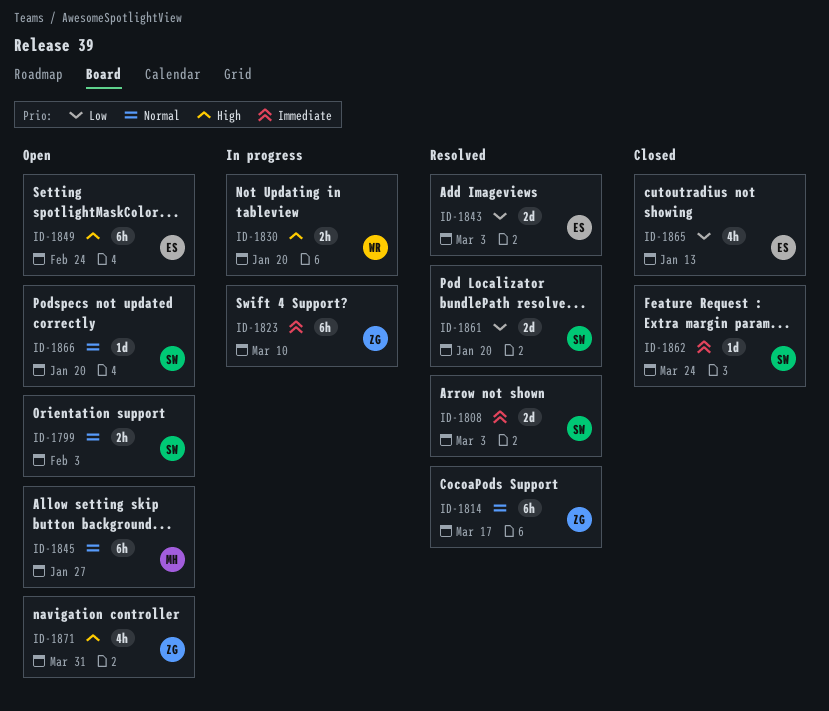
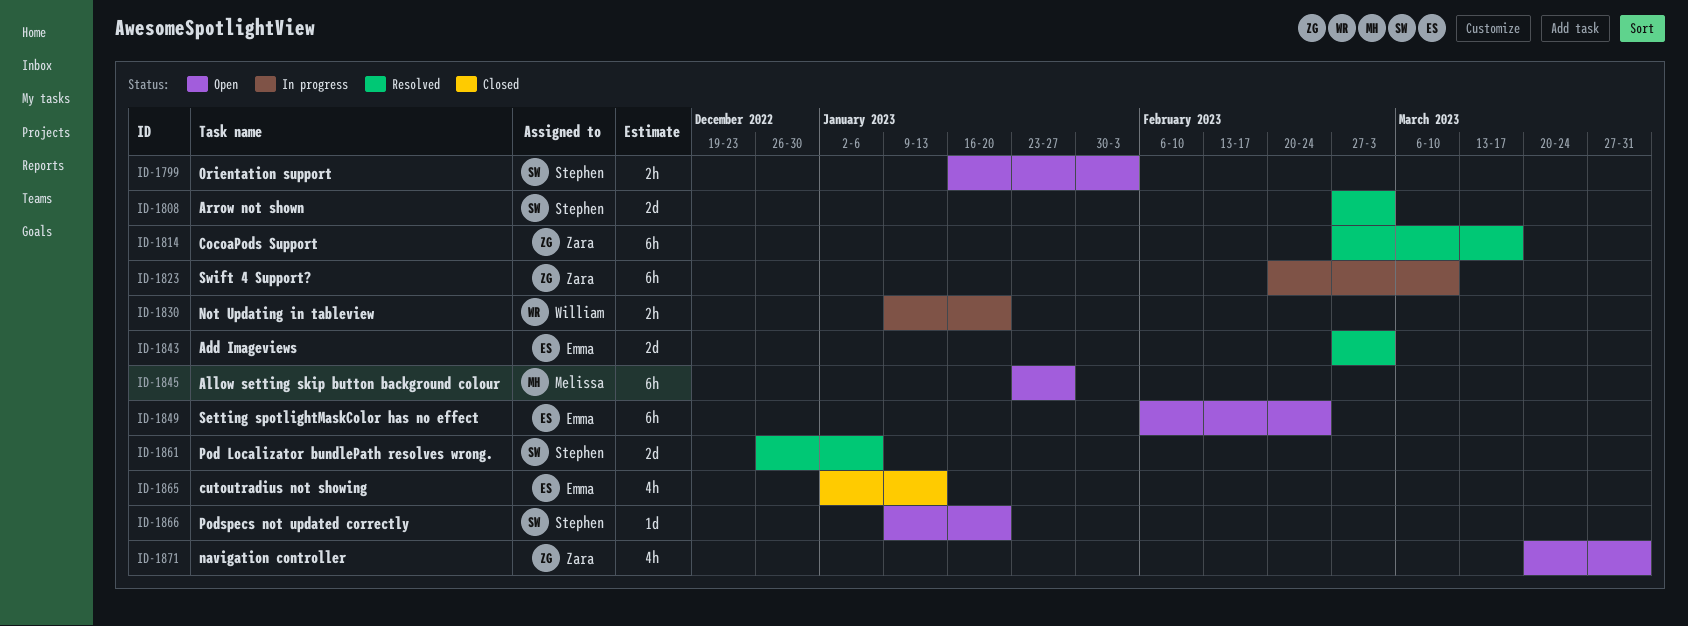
ID-1861, due: Jan 20 -> Jan 6
ID-1862: present -> none

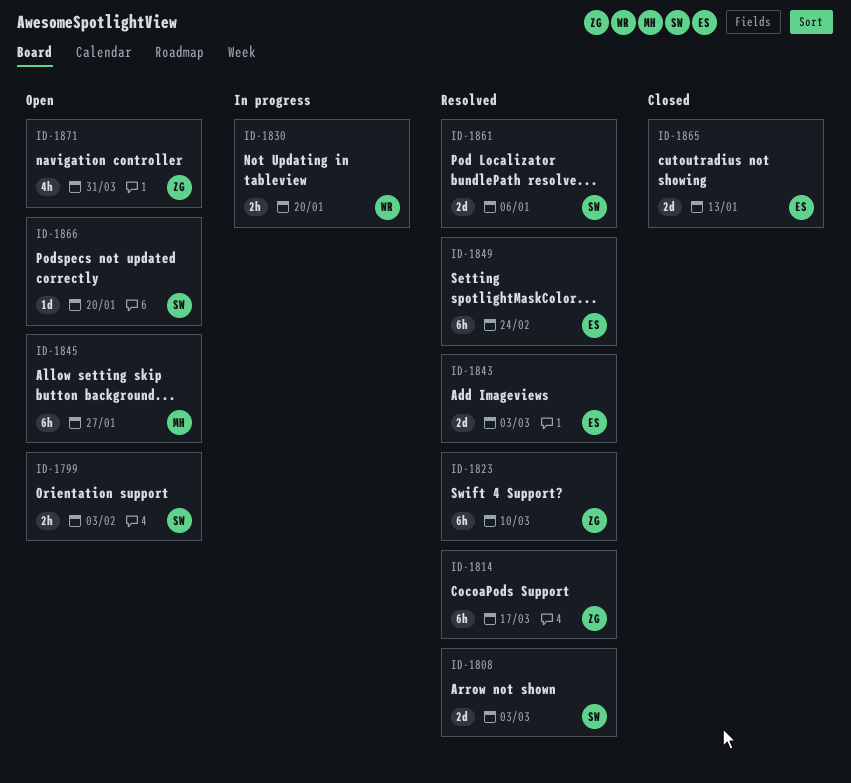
ID-1823, status: In progress -> Resolved
ID-1849, status: Open -> Resolved
ID-1865, estimate: 4h -> 2d

